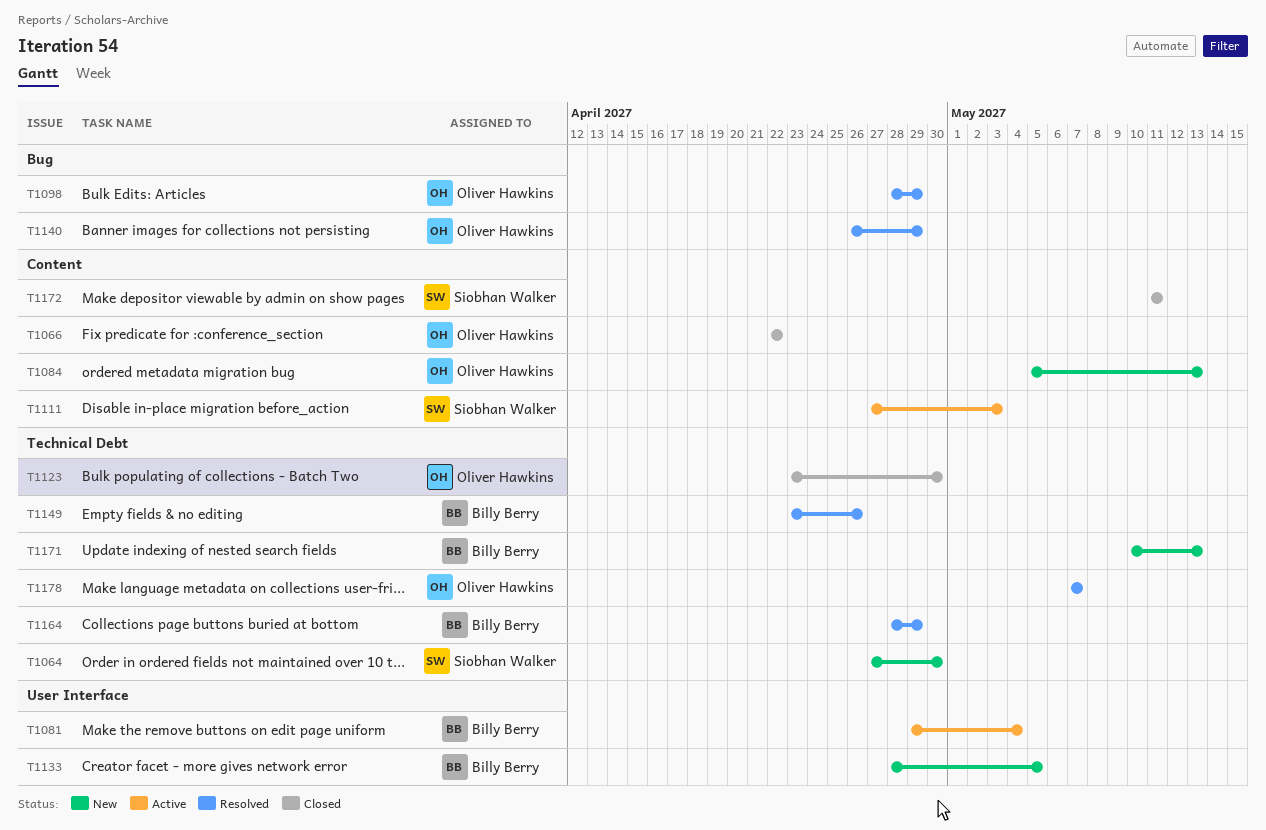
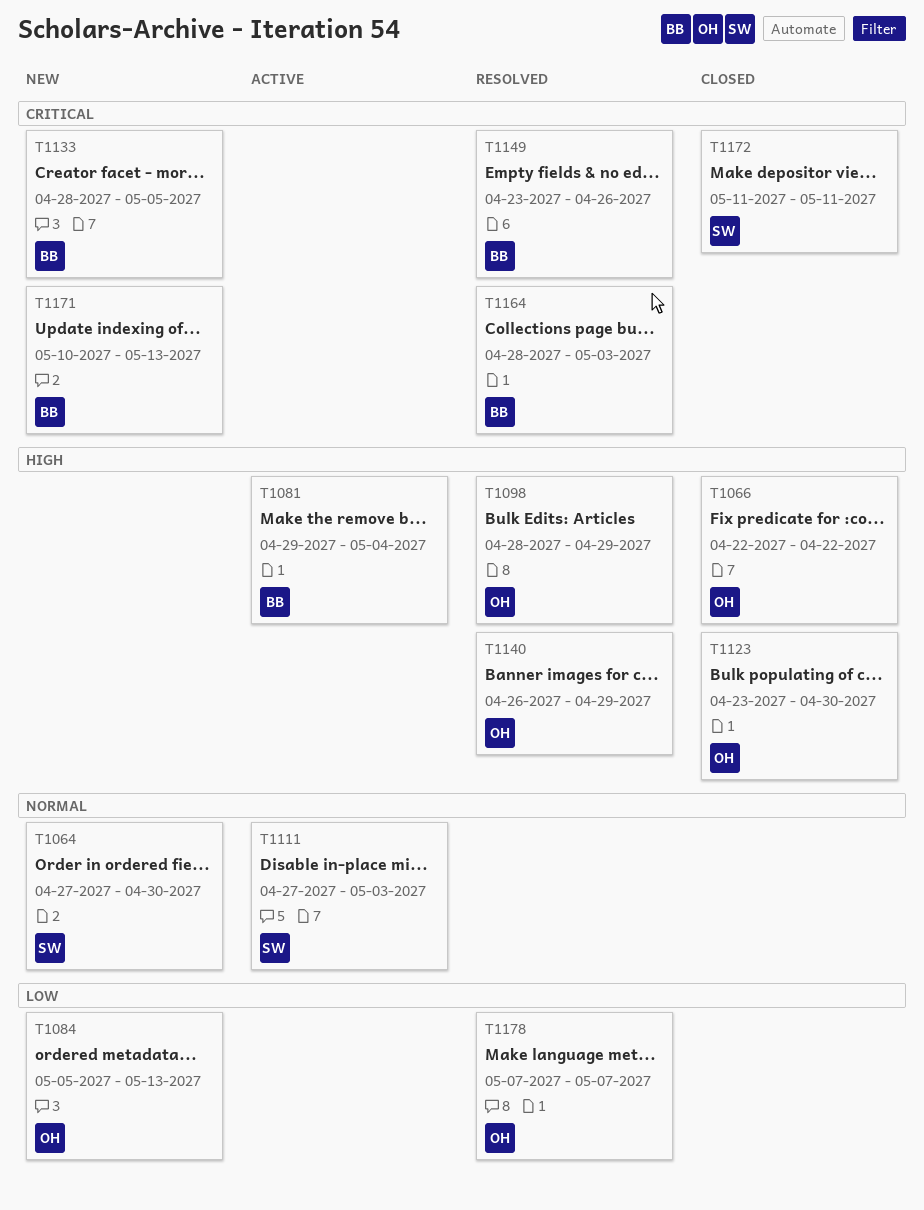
T1164, due: Apr 29 -> May 3

